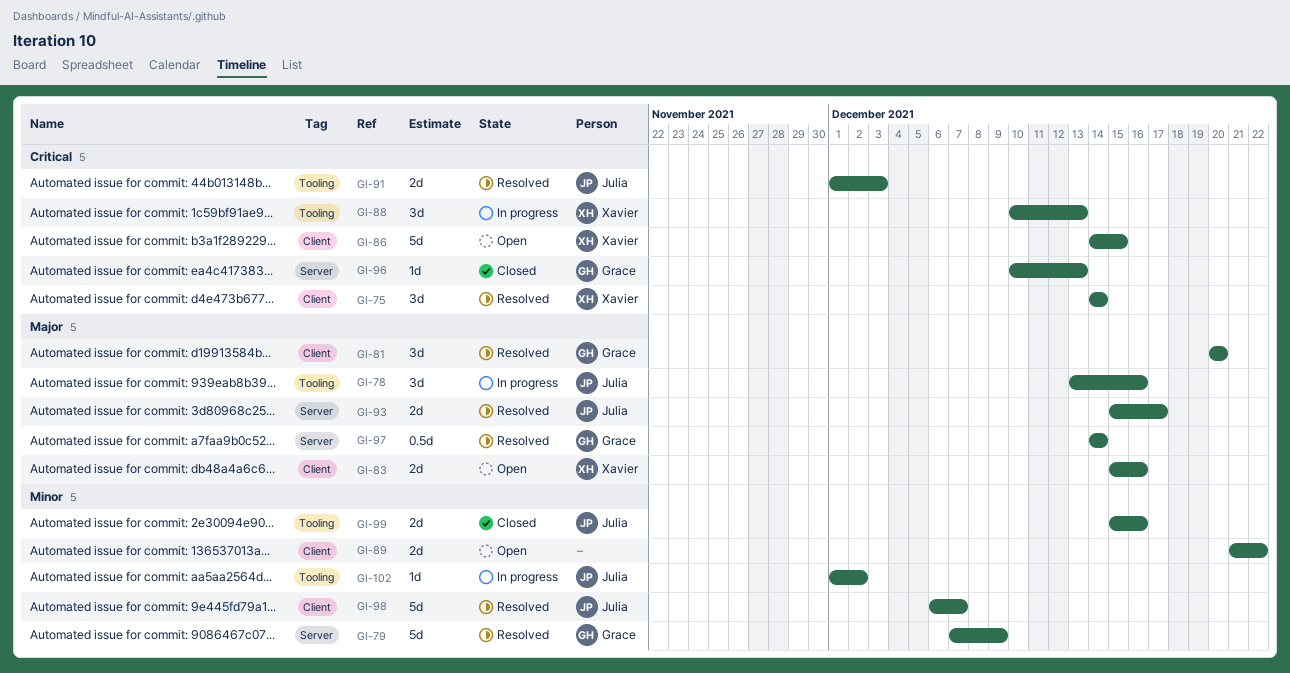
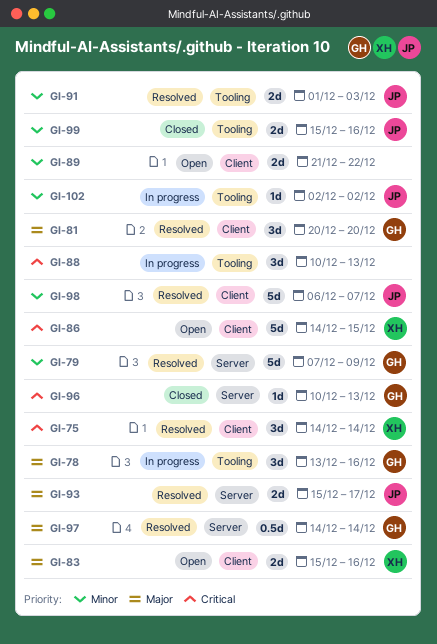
GI-78, owner: Julia -> Grace
GI-88, owner: Xavier -> none
GI-91, priority: Critical -> Minor
GI-102, start: Dec 1 -> Dec 2

